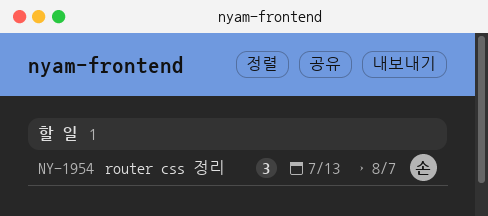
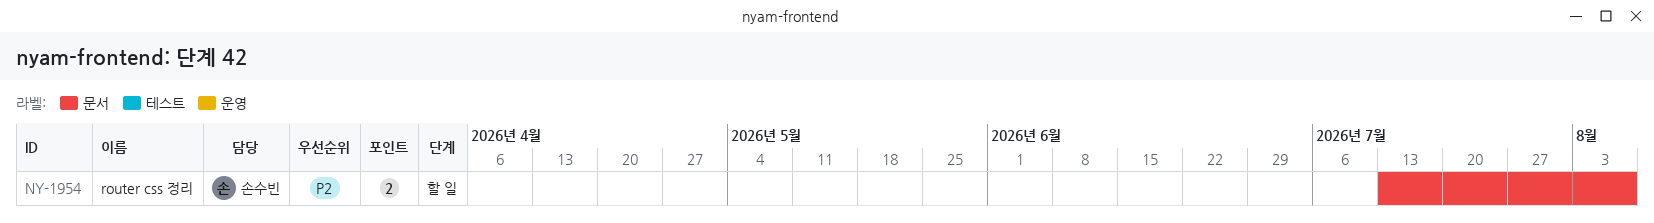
NY-1954, estimate: 3 -> 2

